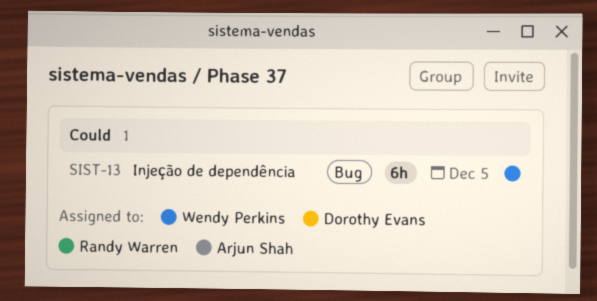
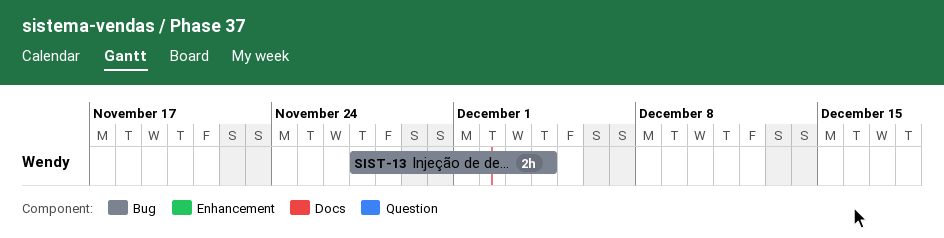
SIST-13, estimate: 6h -> 2h
SIST-13, due: Dec 5 -> Dec 4

